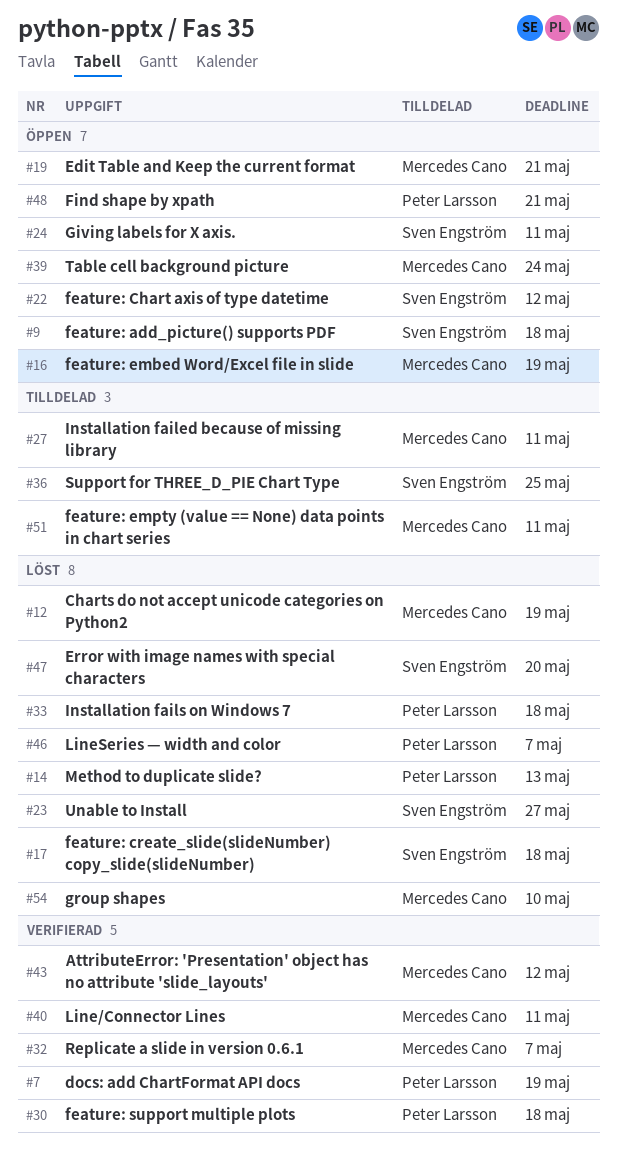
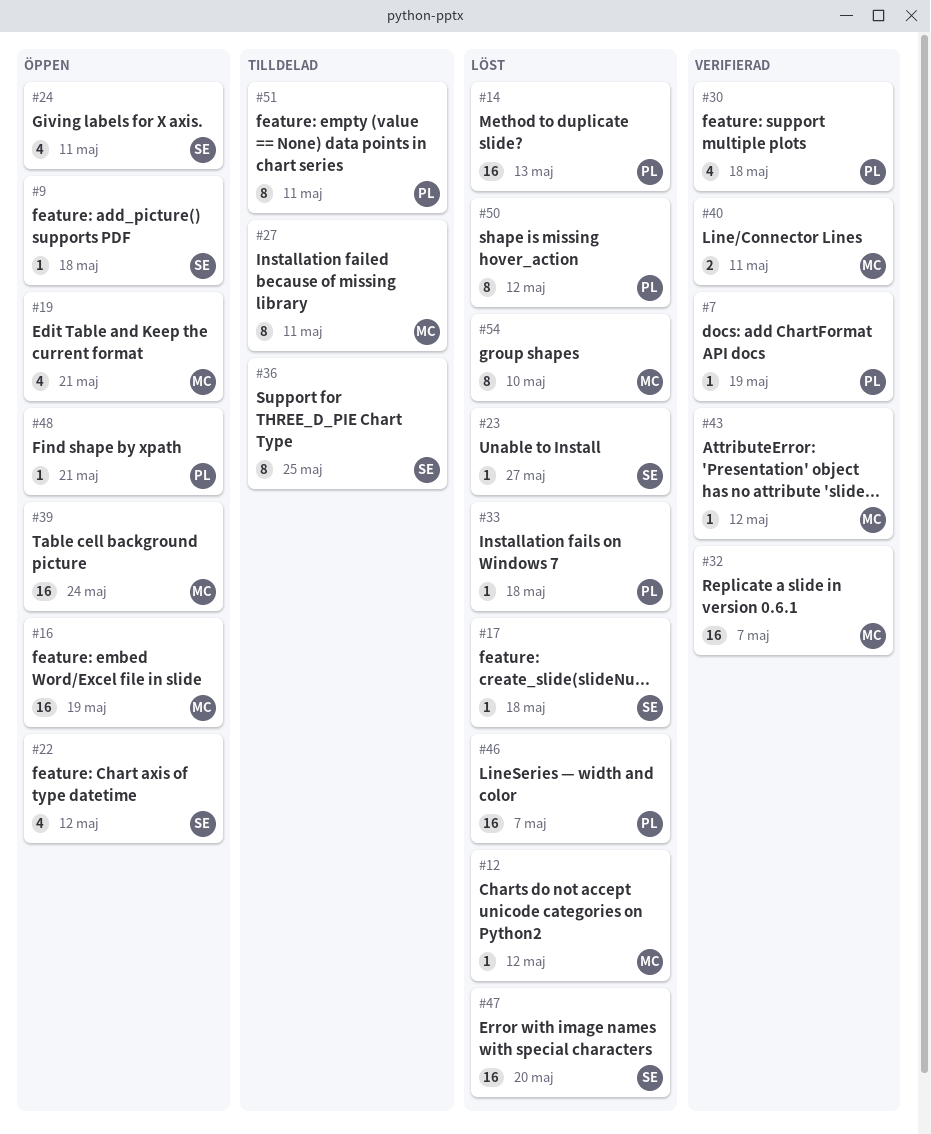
#12, due: May 19 -> May 12
#50: none -> present
#51, owner: Mercedes Cano -> Peter Larsson

